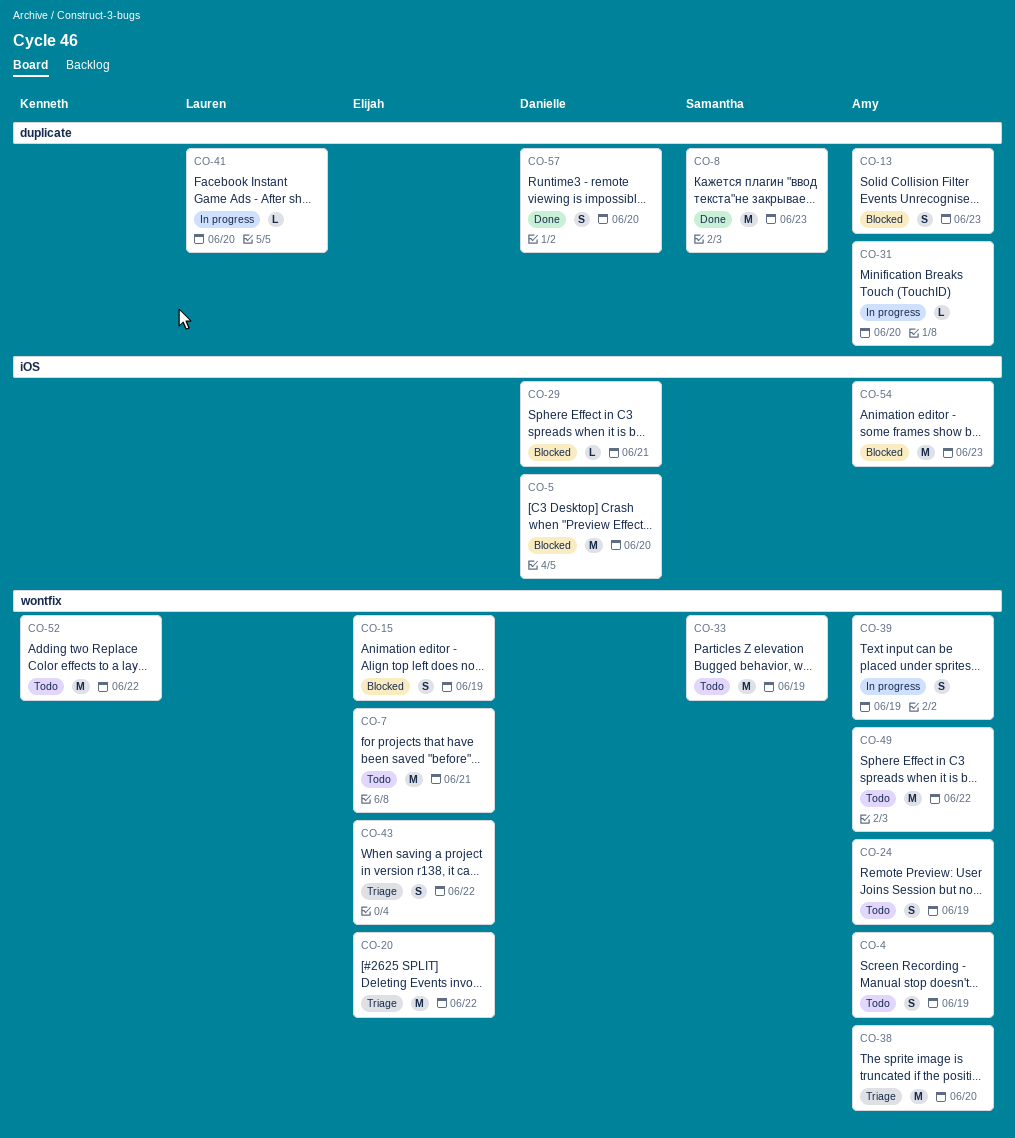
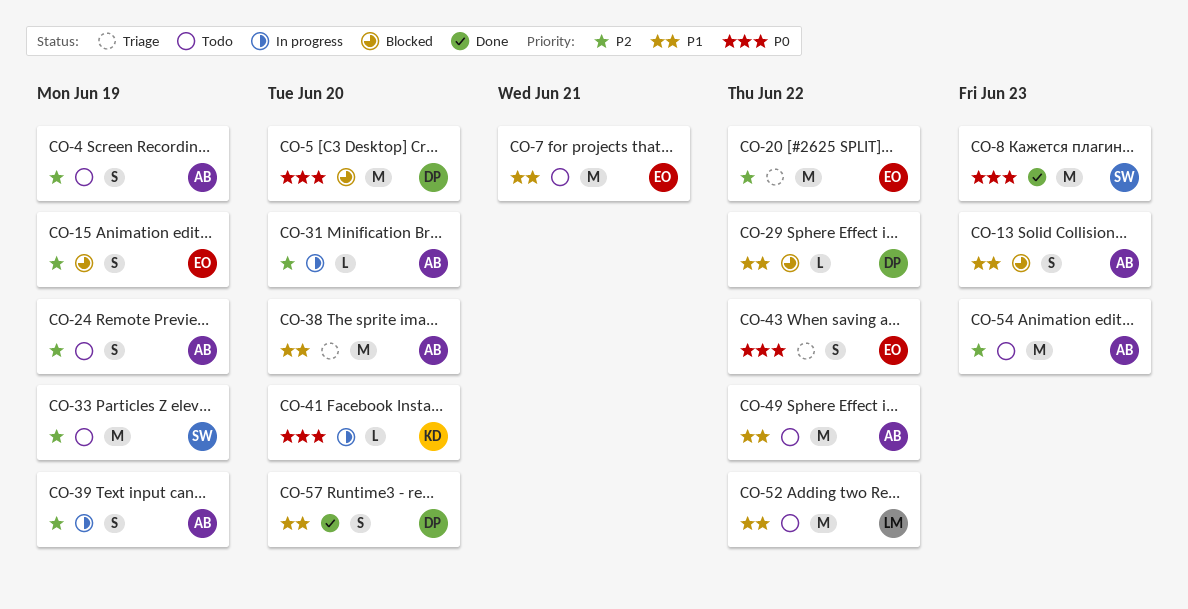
CO-29, due: Jun 21 -> Jun 22
CO-41, owner: Lauren -> Kenneth
CO-52, owner: Kenneth -> Lauren
CO-54, status: Blocked -> Todo

